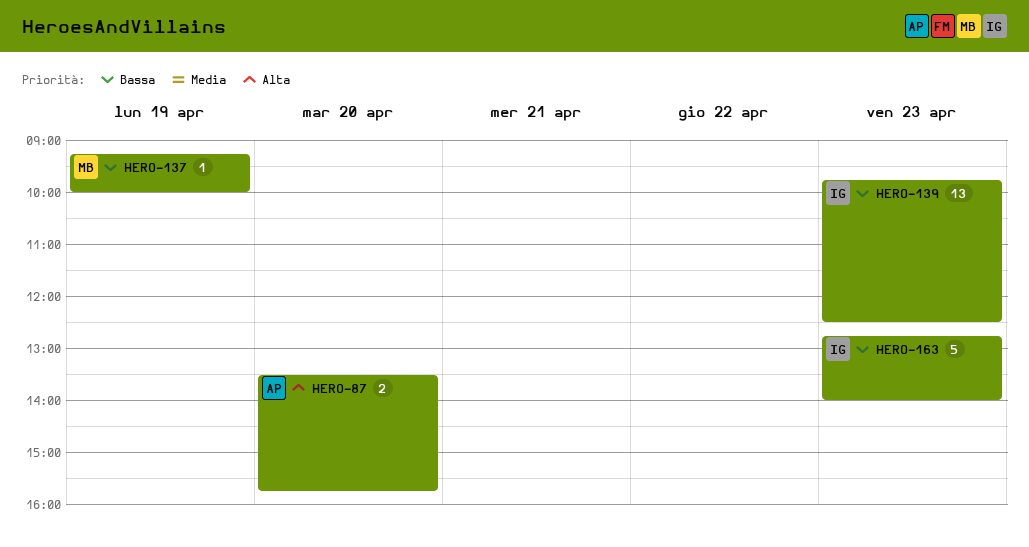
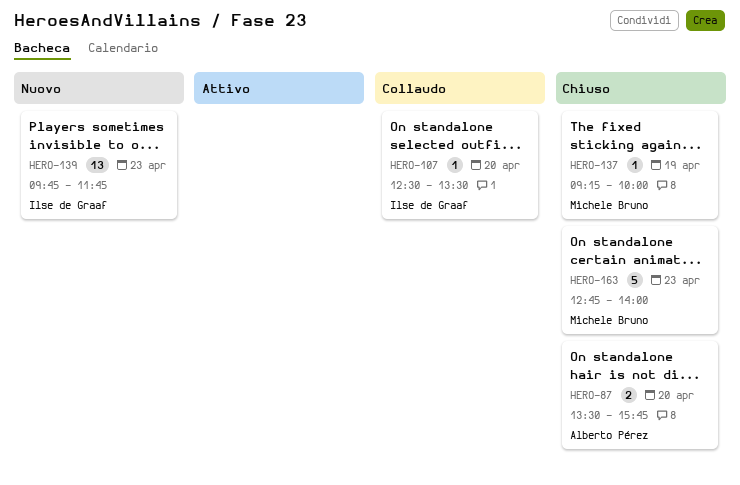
HERO-107: none -> present
HERO-139, ends: 12:30 -> 11:45
HERO-163, owner: Ilse de Graaf -> Michele Bruno

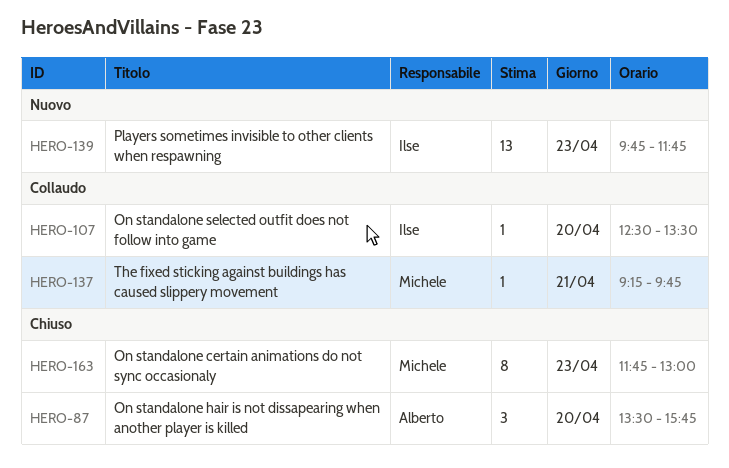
HERO-87, estimate: 2 -> 3
HERO-137, status: Chiuso -> Collaudo
HERO-137, day: Apr 19 -> Apr 21
HERO-137, ends: 10:00 -> 09:45
HERO-163, estimate: 5 -> 8
HERO-163, begins: 12:45 -> 11:45
HERO-163, ends: 14:00 -> 13:00

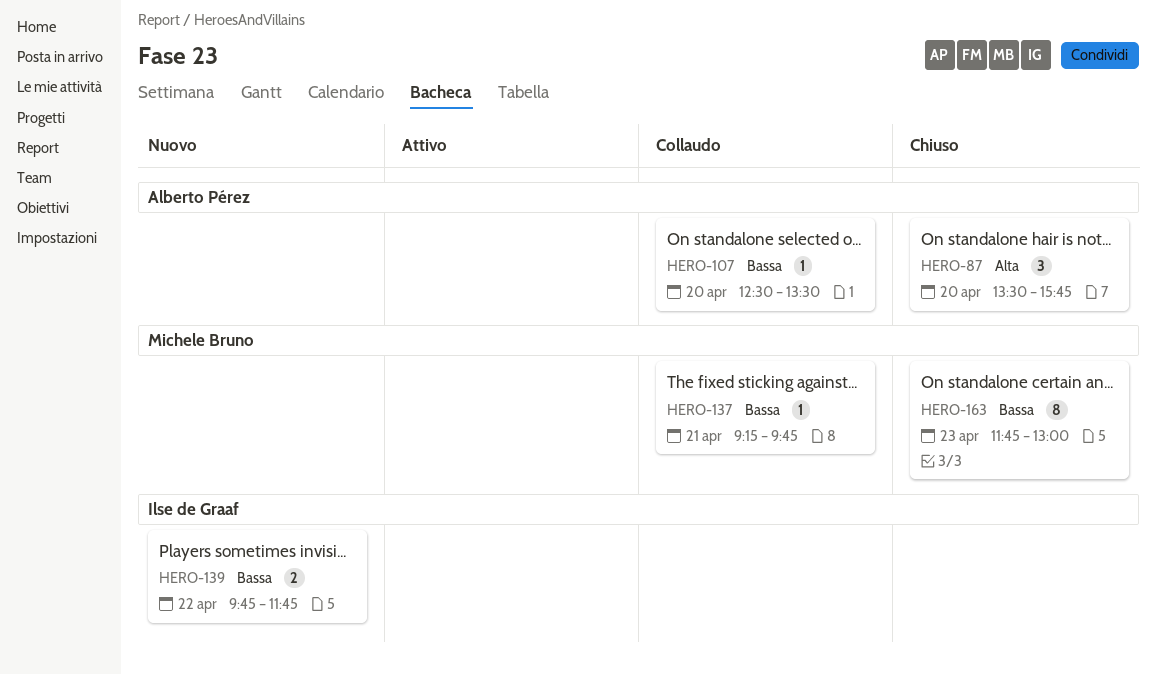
HERO-107, owner: Ilse de Graaf -> Alberto Pérez
HERO-139, estimate: 13 -> 2
HERO-139, day: Apr 23 -> Apr 22

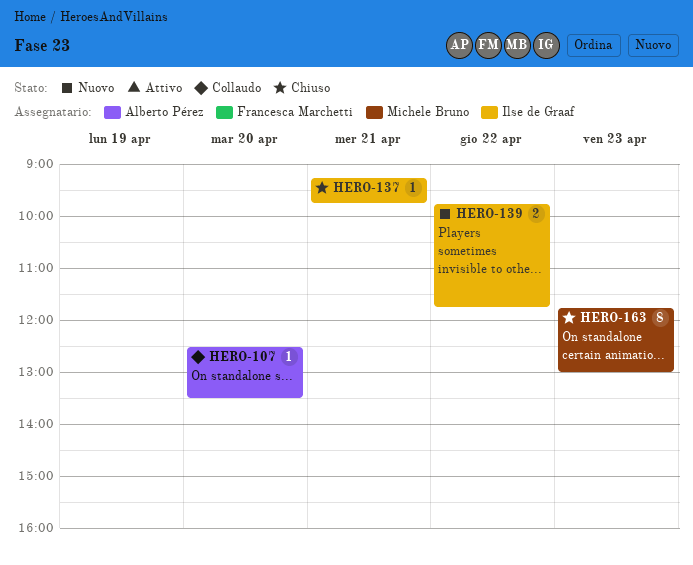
HERO-87: present -> none
HERO-137, status: Collaudo -> Chiuso
HERO-137, owner: Michele Bruno -> Ilse de Graaf

